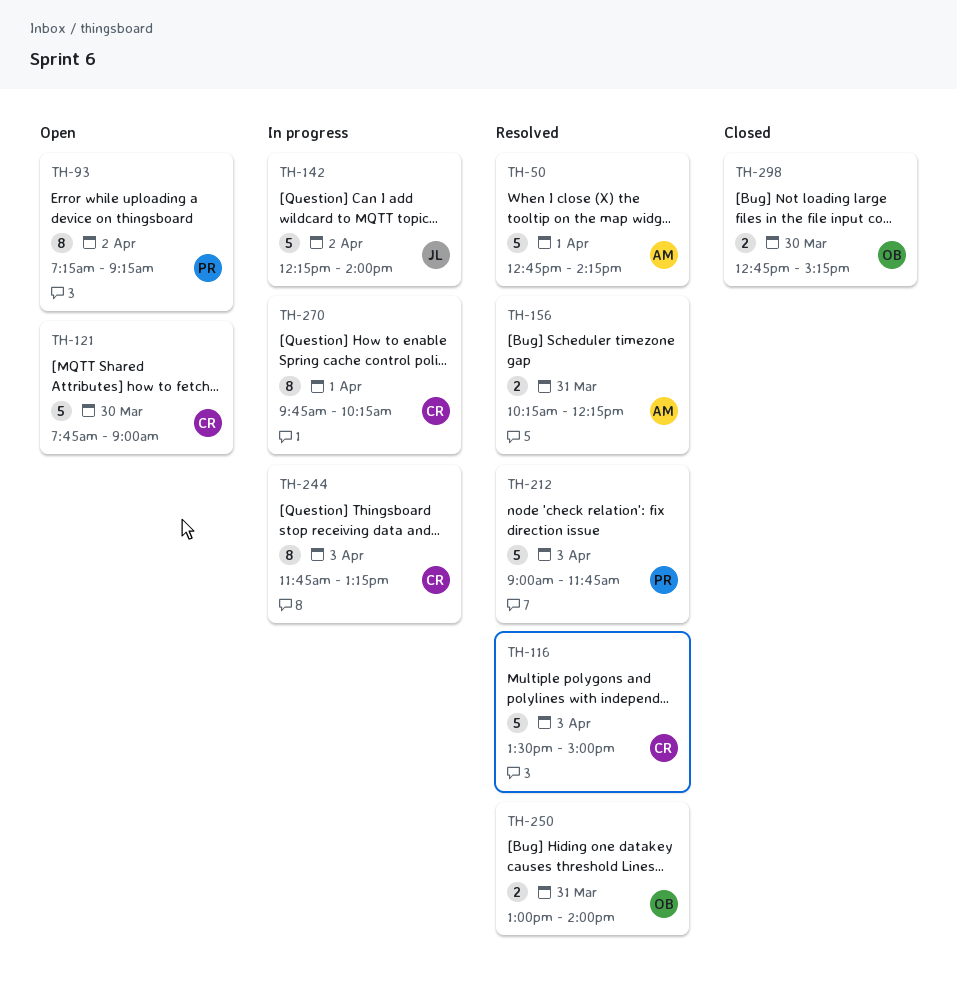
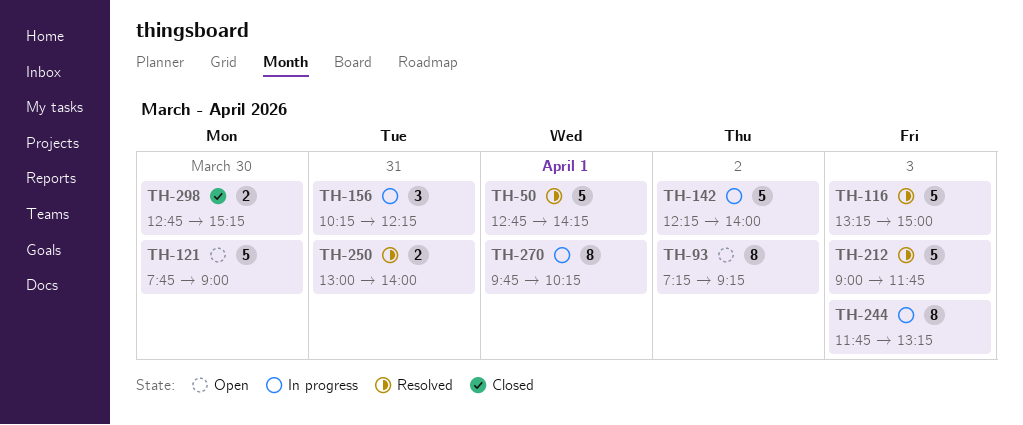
TH-116, begins: 13:30 -> 13:15
TH-156, status: Resolved -> In progress
TH-156, estimate: 2 -> 3

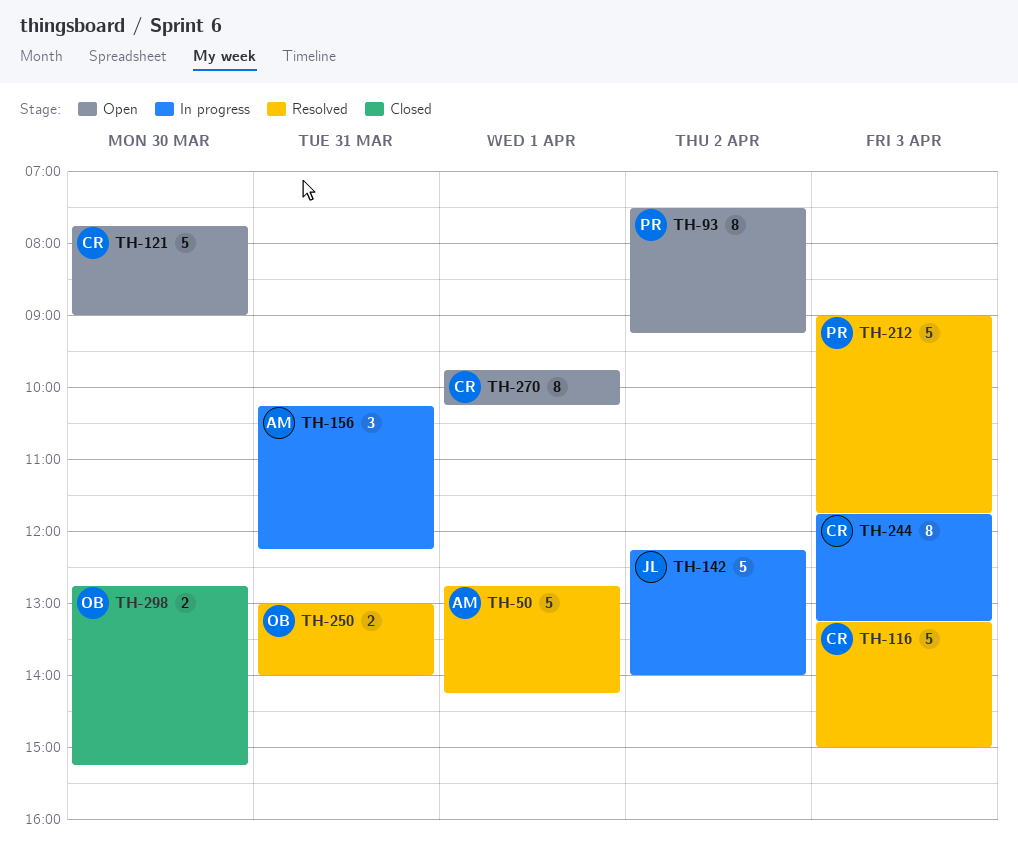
TH-93, begins: 07:15 -> 07:30
TH-270, status: In progress -> Open

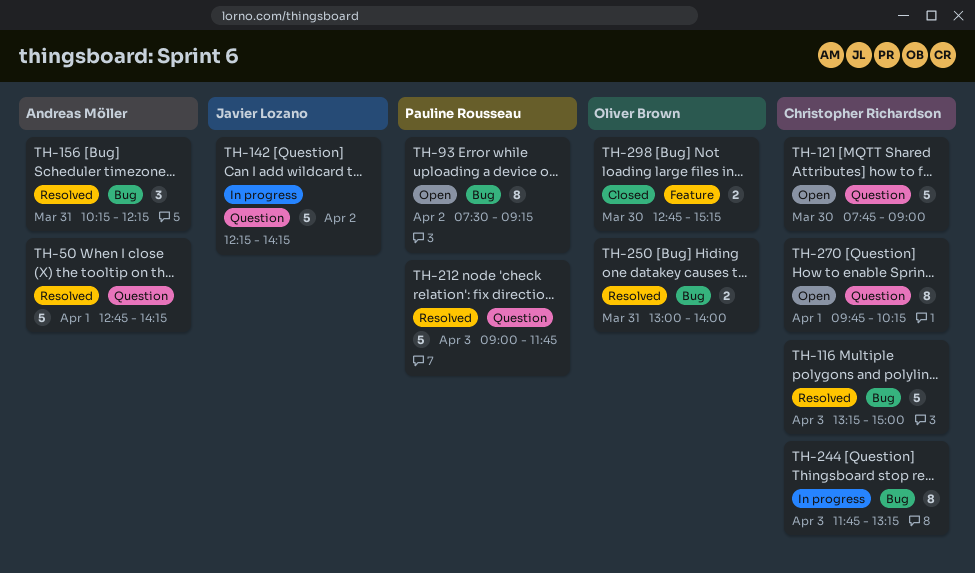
TH-142, ends: 14:00 -> 14:15
TH-156, status: In progress -> Resolved

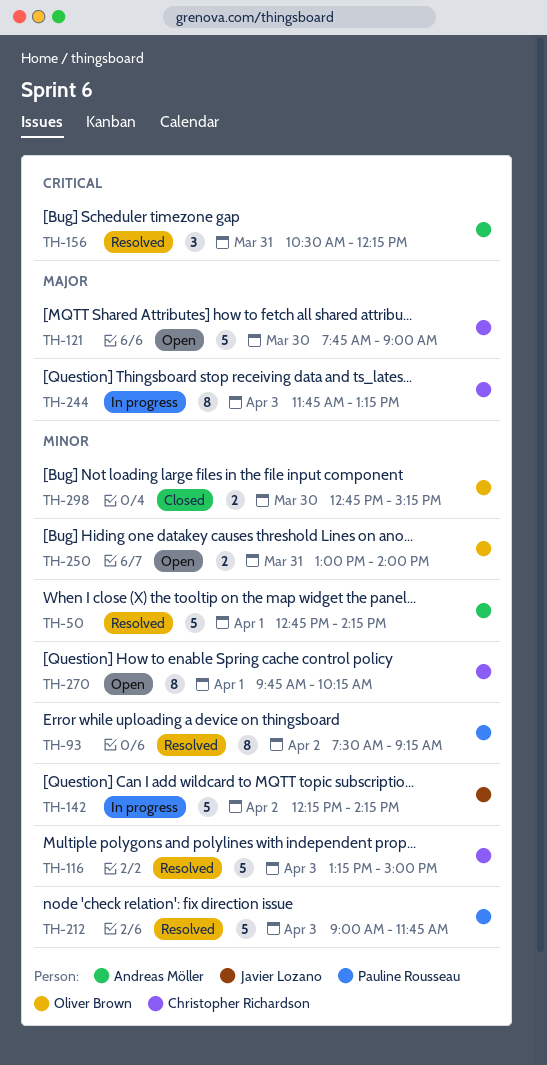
TH-93, status: Open -> Resolved
TH-156, begins: 10:15 -> 10:30
TH-250, status: Resolved -> Open

